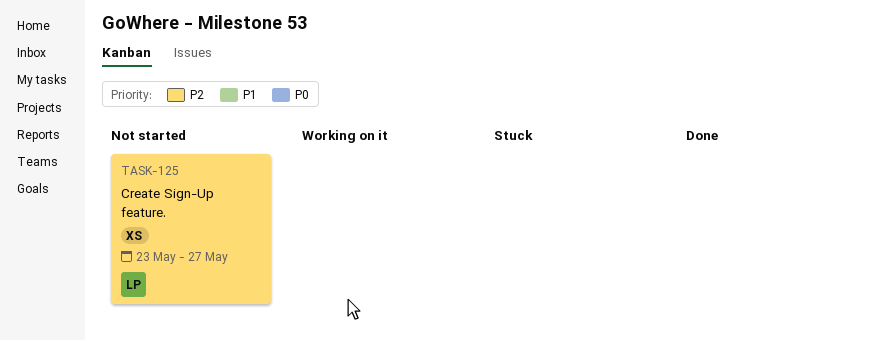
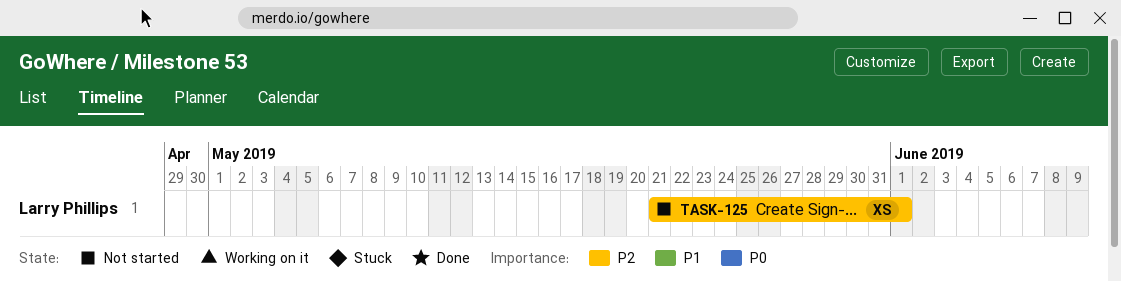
TASK-125, start: May 23 -> May 21
TASK-125, due: May 27 -> Jun 1

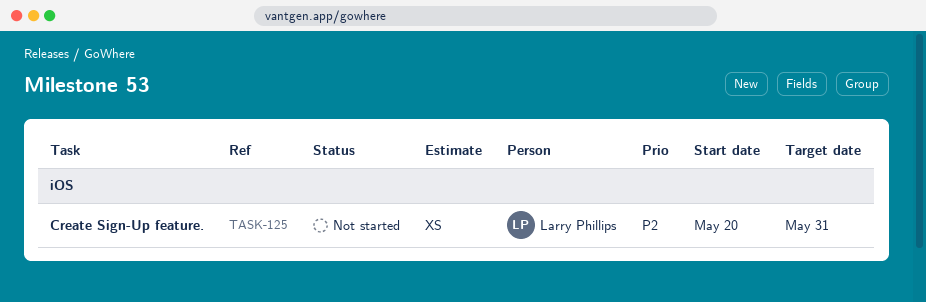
TASK-125, start: May 21 -> May 20
TASK-125, due: Jun 1 -> May 31

